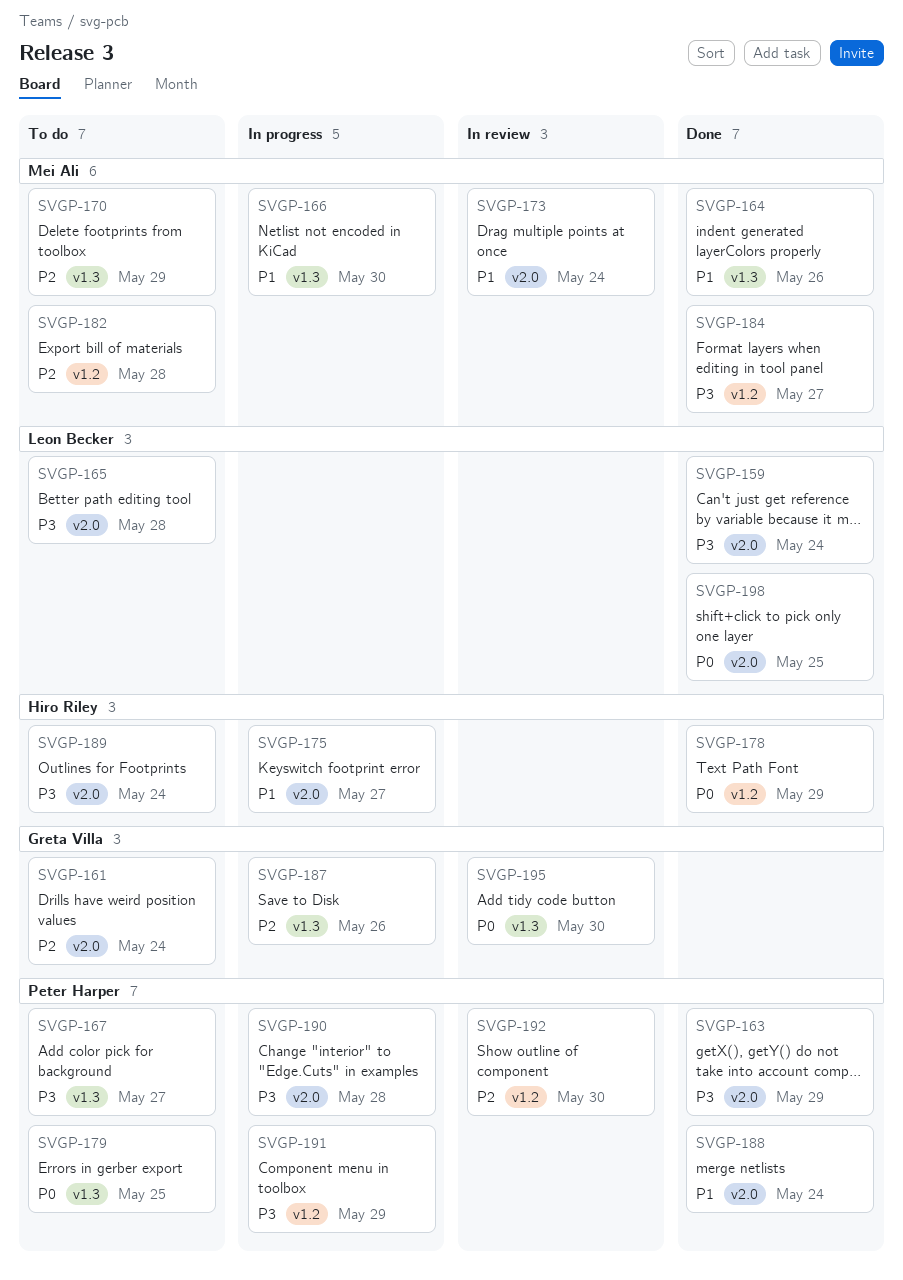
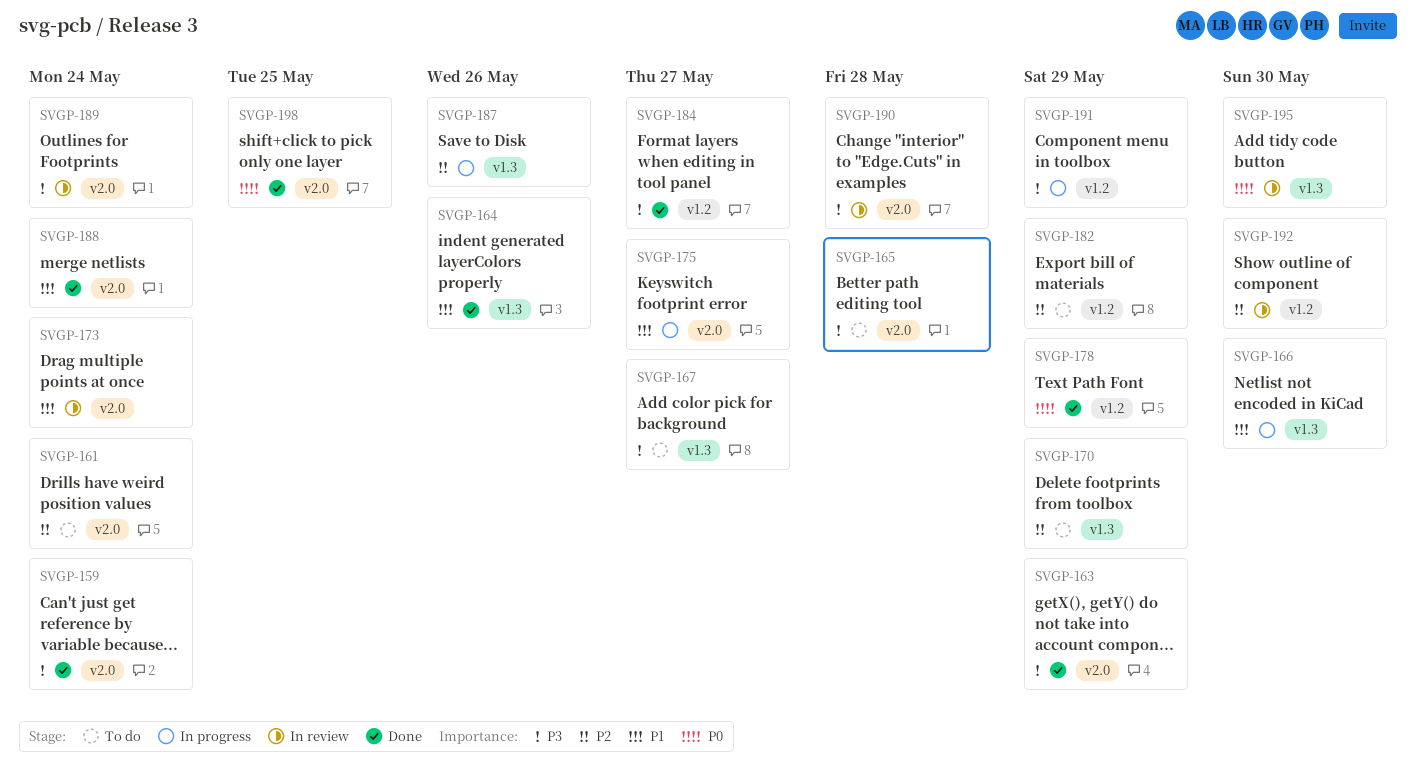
SVGP-179: present -> none
SVGP-182, due: May 28 -> May 29
SVGP-189, status: To do -> In review
SVGP-190, status: In progress -> In review

